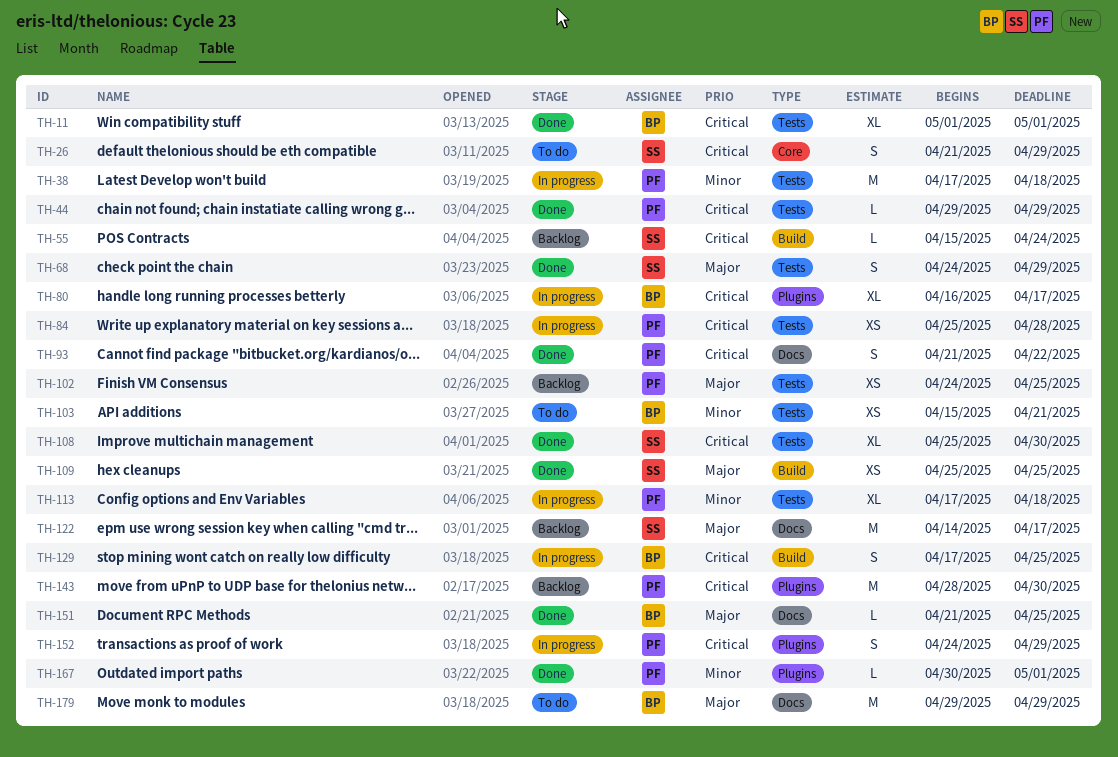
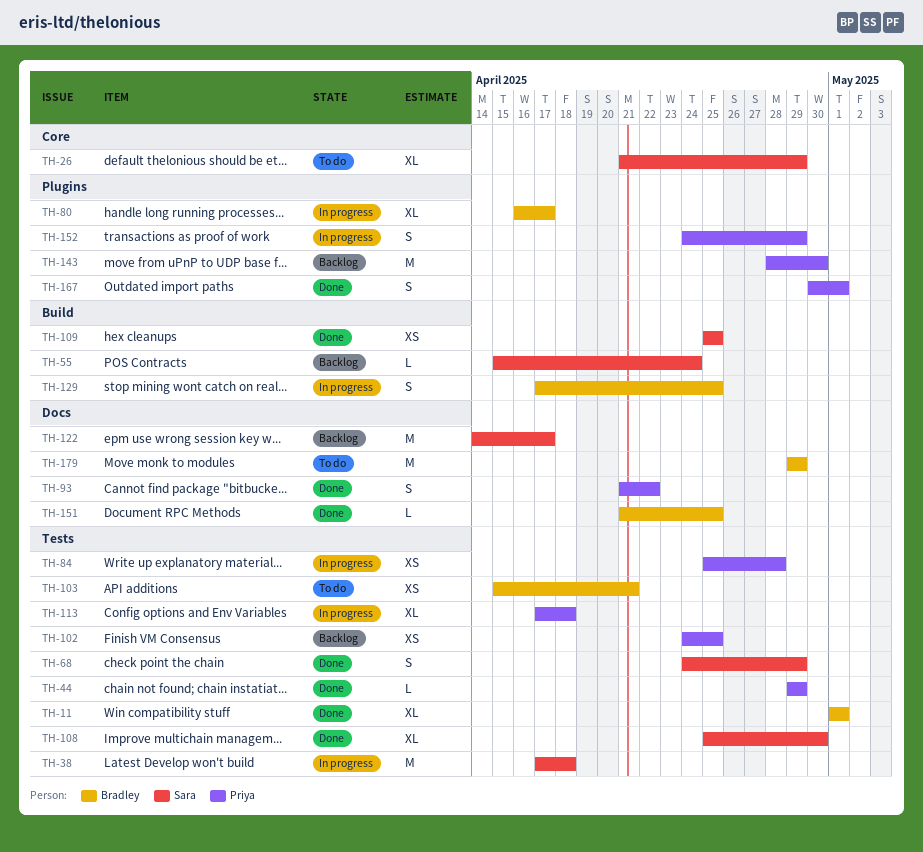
TH-26, estimate: S -> XL
TH-38, owner: Priya -> Sara
TH-167, estimate: L -> S

